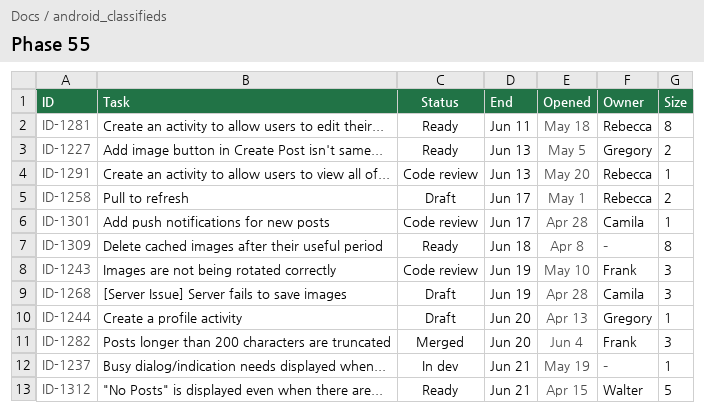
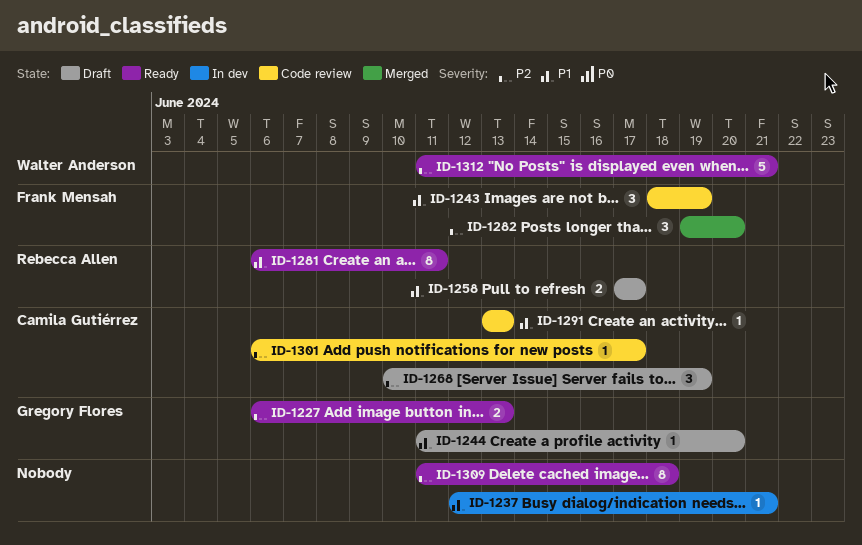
ID-1291, owner: Rebecca Allen -> Camila Gutiérrez

